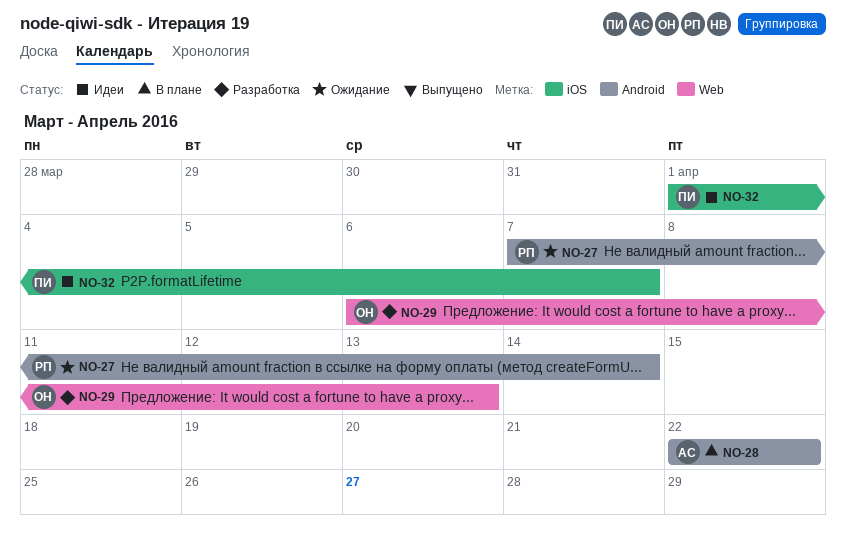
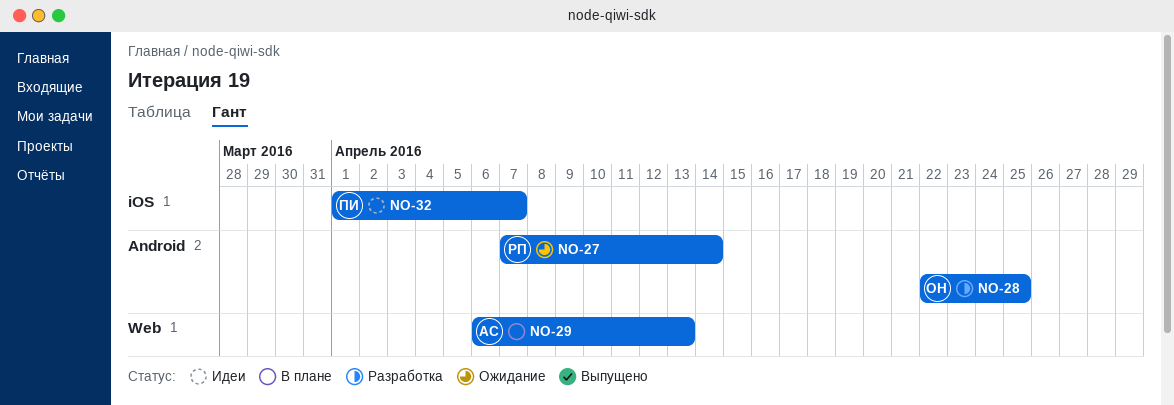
NO-28, status: В плане -> Разработка
NO-28, owner: АС -> ОН
NO-28, due: Apr 22 -> Apr 25
NO-29, status: Разработка -> В плане
NO-29, owner: ОН -> АС

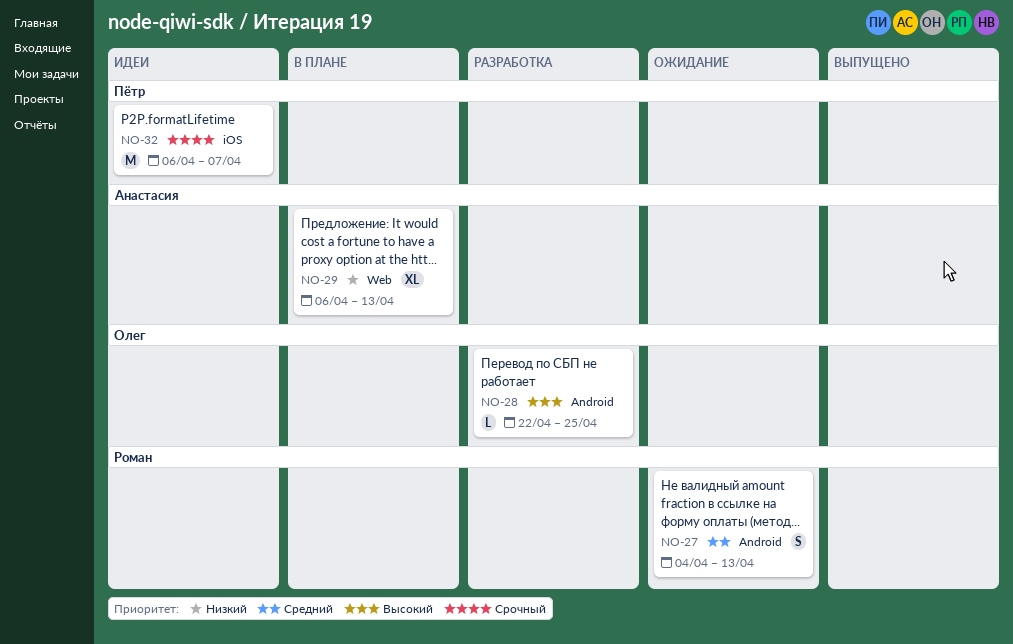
NO-27, start: Apr 7 -> Apr 4
NO-27, due: Apr 14 -> Apr 13
NO-32, start: Apr 1 -> Apr 6

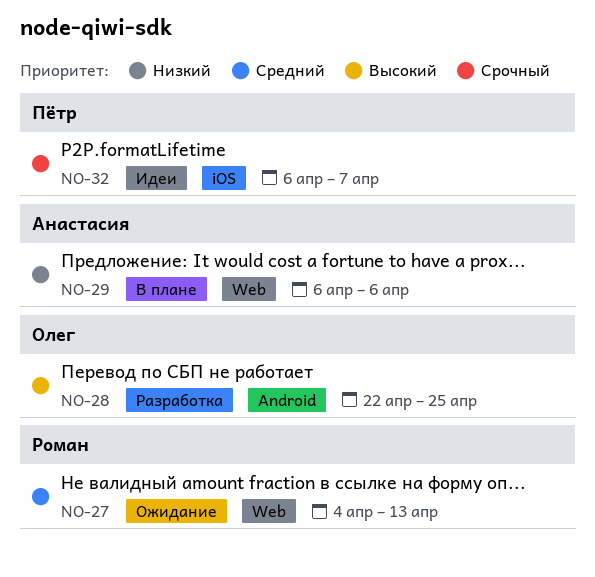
NO-27, label: Android -> Web
NO-29, due: Apr 13 -> Apr 6

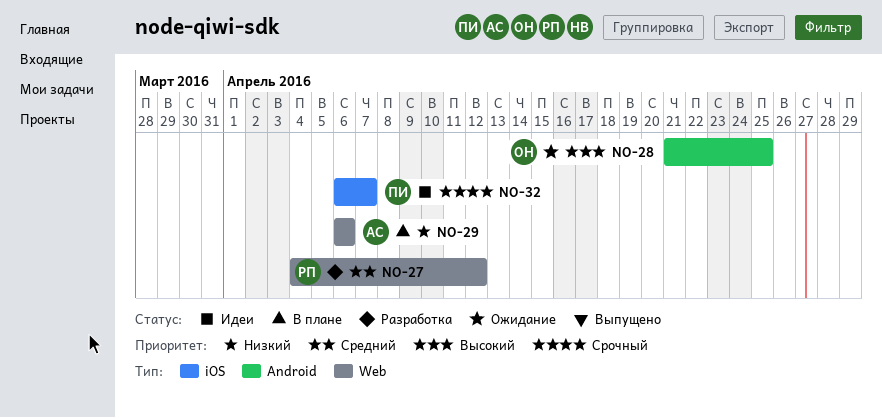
NO-27, status: Ожидание -> Разработка
NO-27, due: Apr 13 -> Apr 12
NO-28, status: Разработка -> Ожидание
NO-28, start: Apr 22 -> Apr 21

